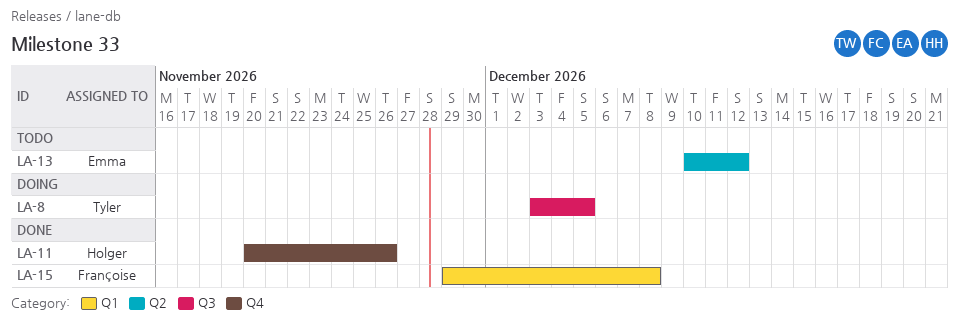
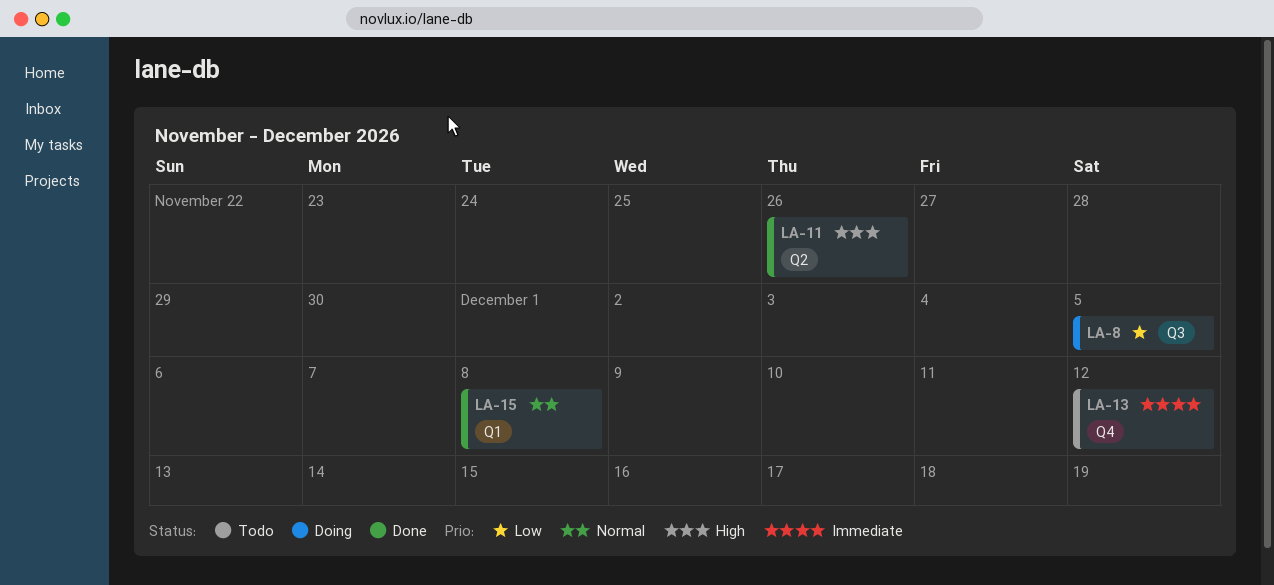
LA-11, label: Q4 -> Q2
LA-13, label: Q2 -> Q4

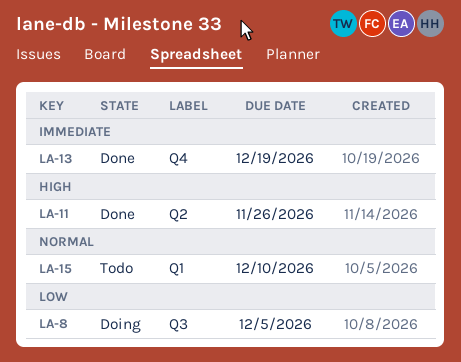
LA-13, status: Todo -> Done
LA-13, due: Dec 12 -> Dec 19
LA-15, status: Done -> Todo
LA-15, due: Dec 8 -> Dec 10

